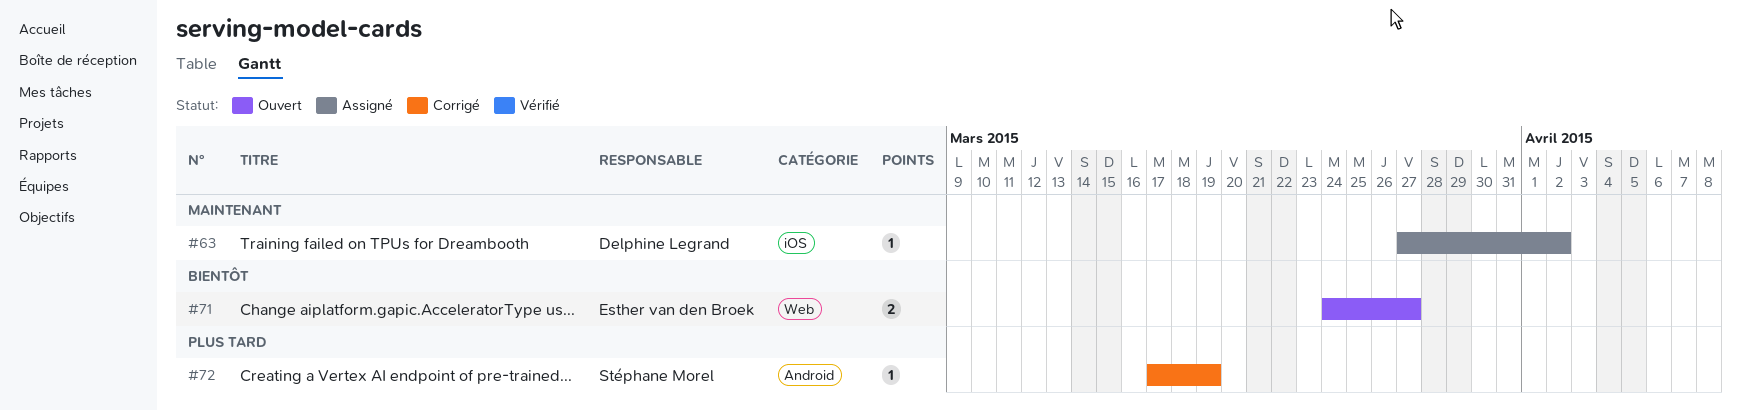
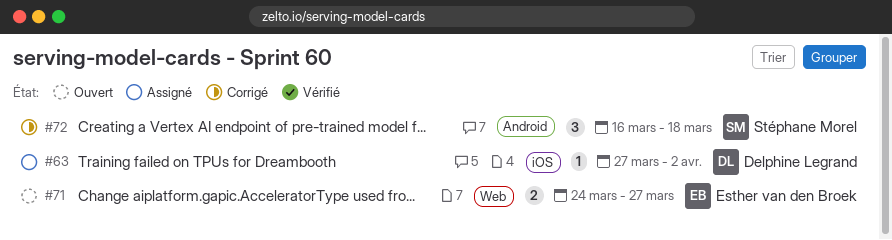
#72, estimate: 1 -> 3
#72, start: Mar 17 -> Mar 16
#72, due: Mar 19 -> Mar 18

